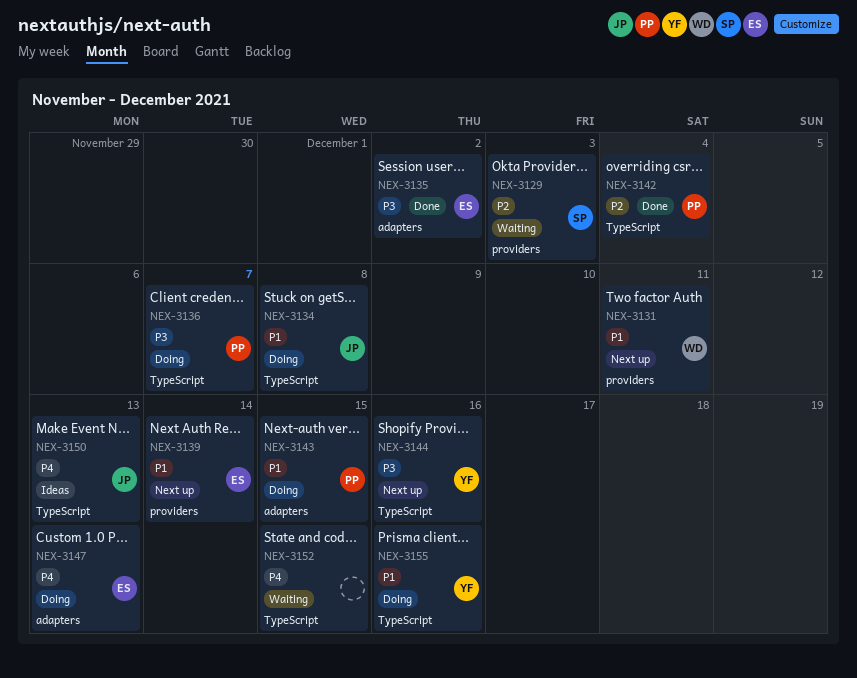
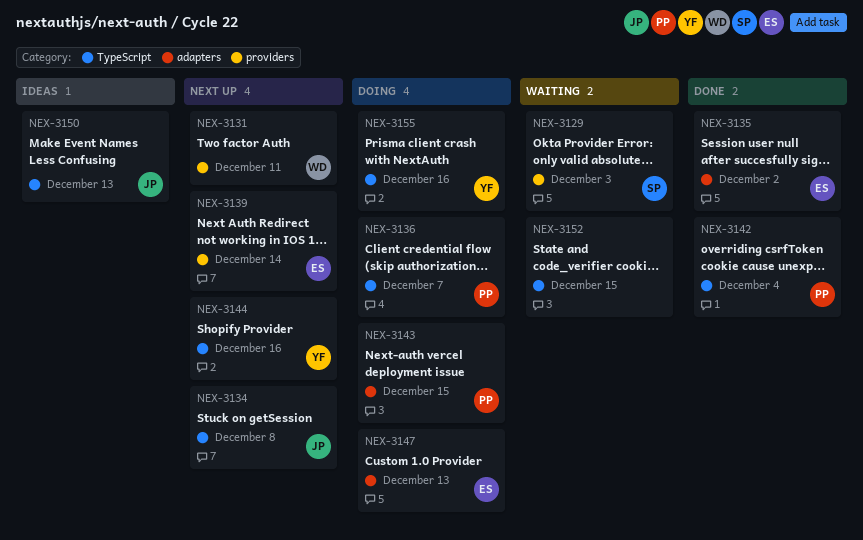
NEX-3134, status: Doing -> Next up

